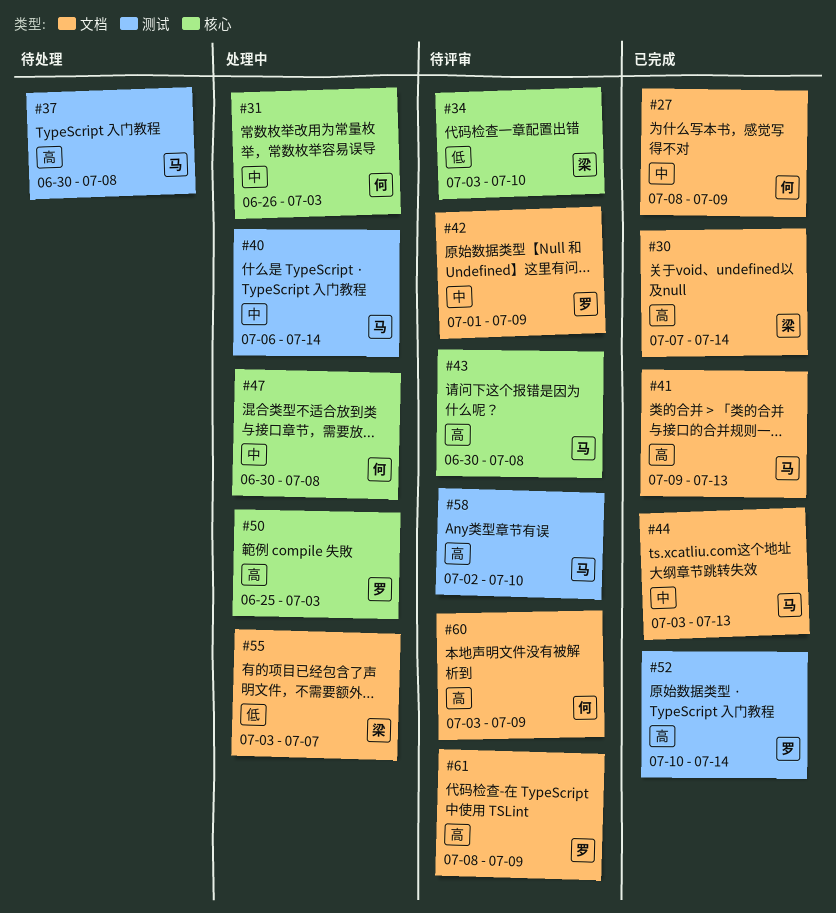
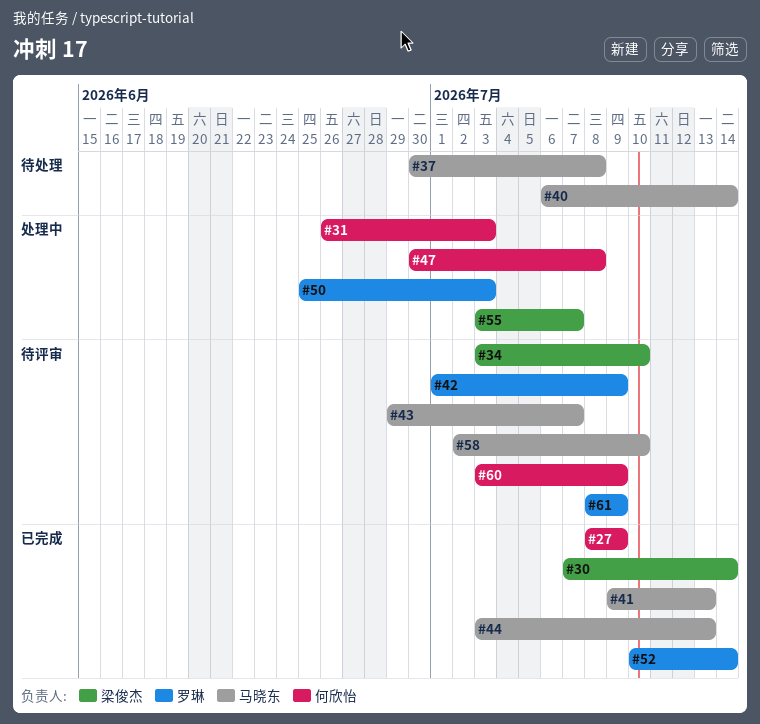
#40, status: 处理中 -> 待处理
#43, start: Jun 30 -> Jun 29
#43, due: Jul 8 -> Jul 7

